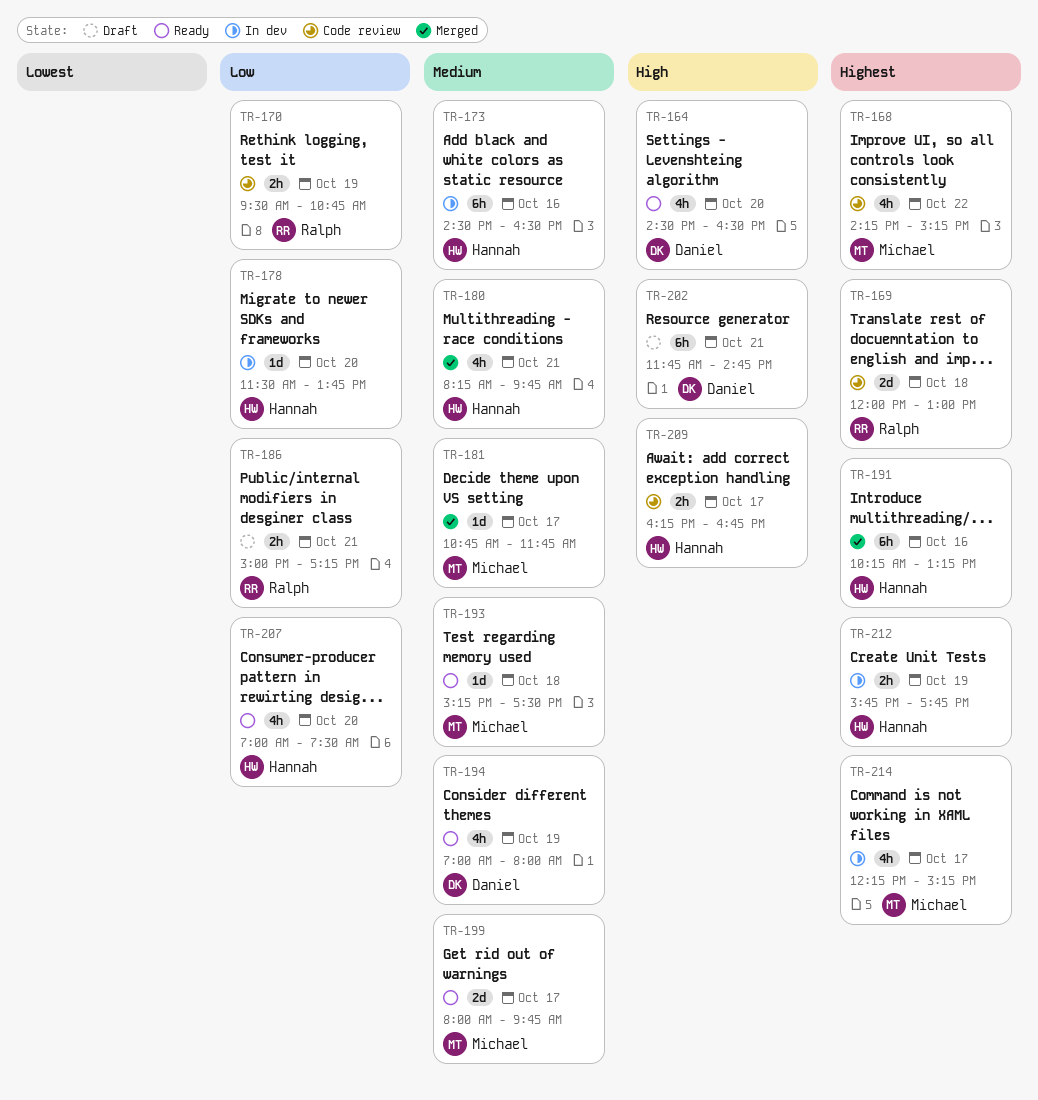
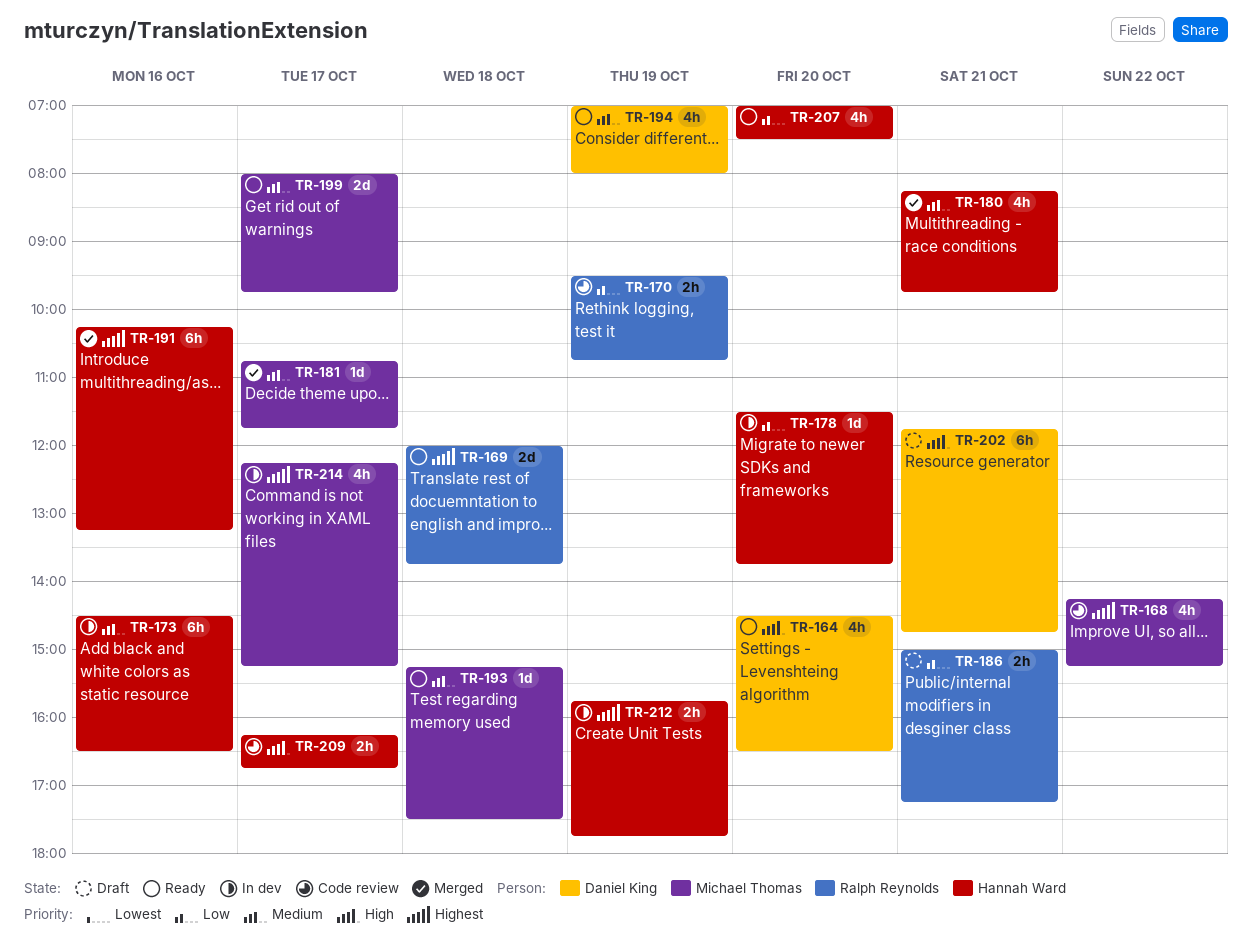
TR-169, status: Code review -> Ready
TR-169, ends: 13:00 -> 13:45

